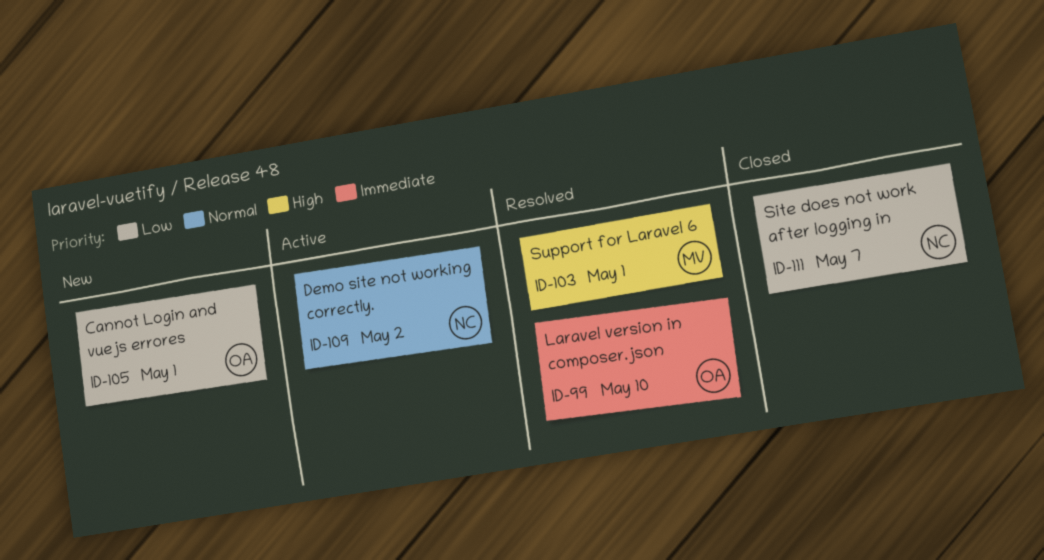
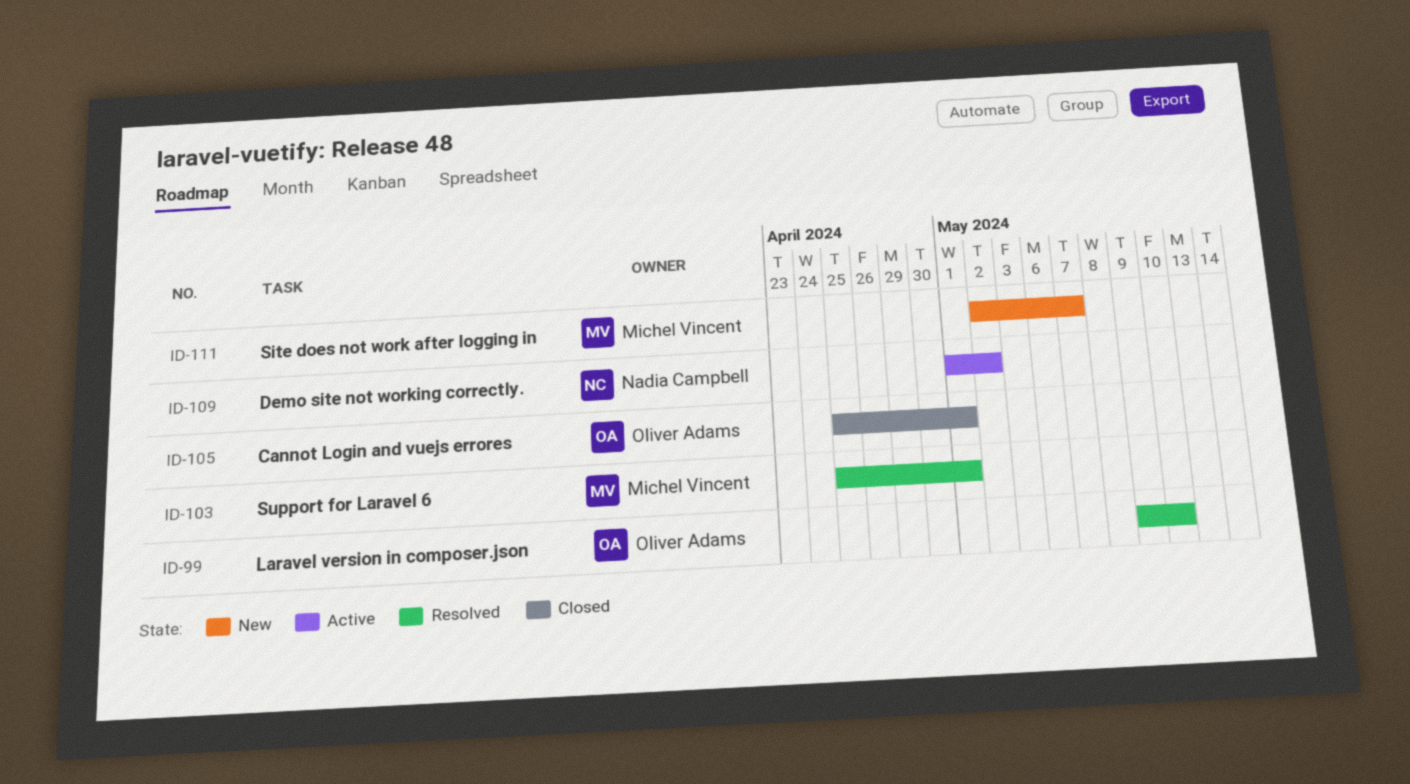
ID-105, status: New -> Closed
ID-111, status: Closed -> New
ID-111, owner: Nadia Campbell -> Michel Vincent

